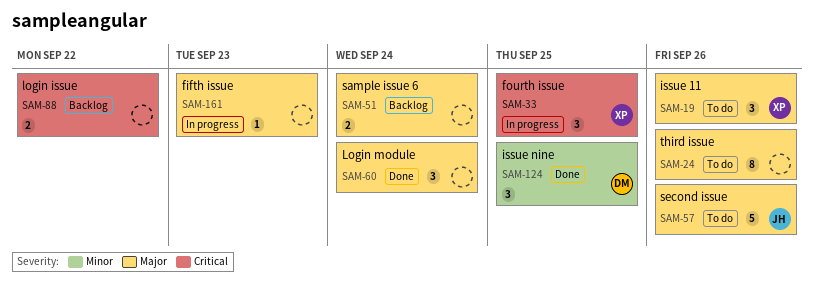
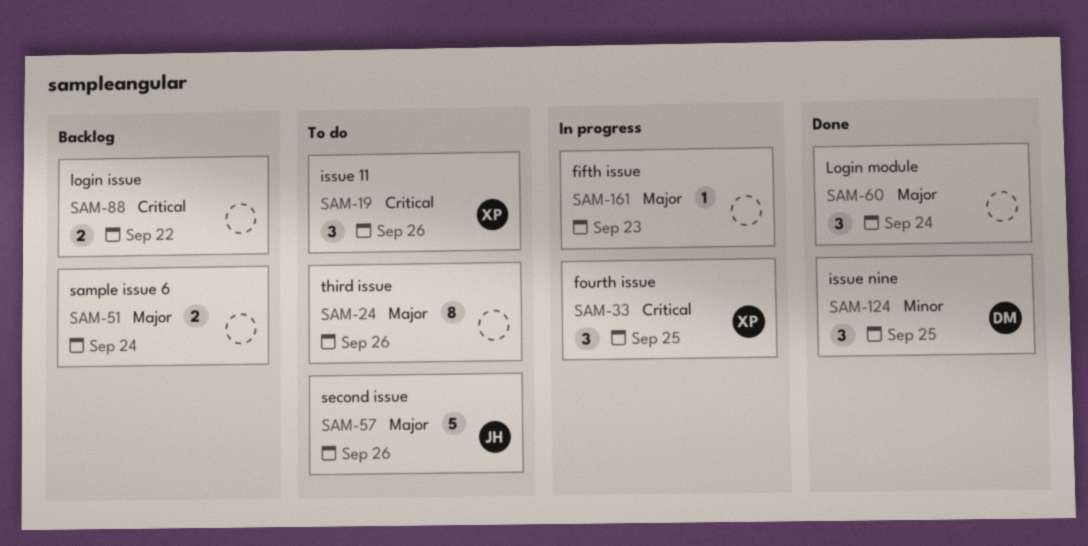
SAM-19, priority: Major -> Critical

